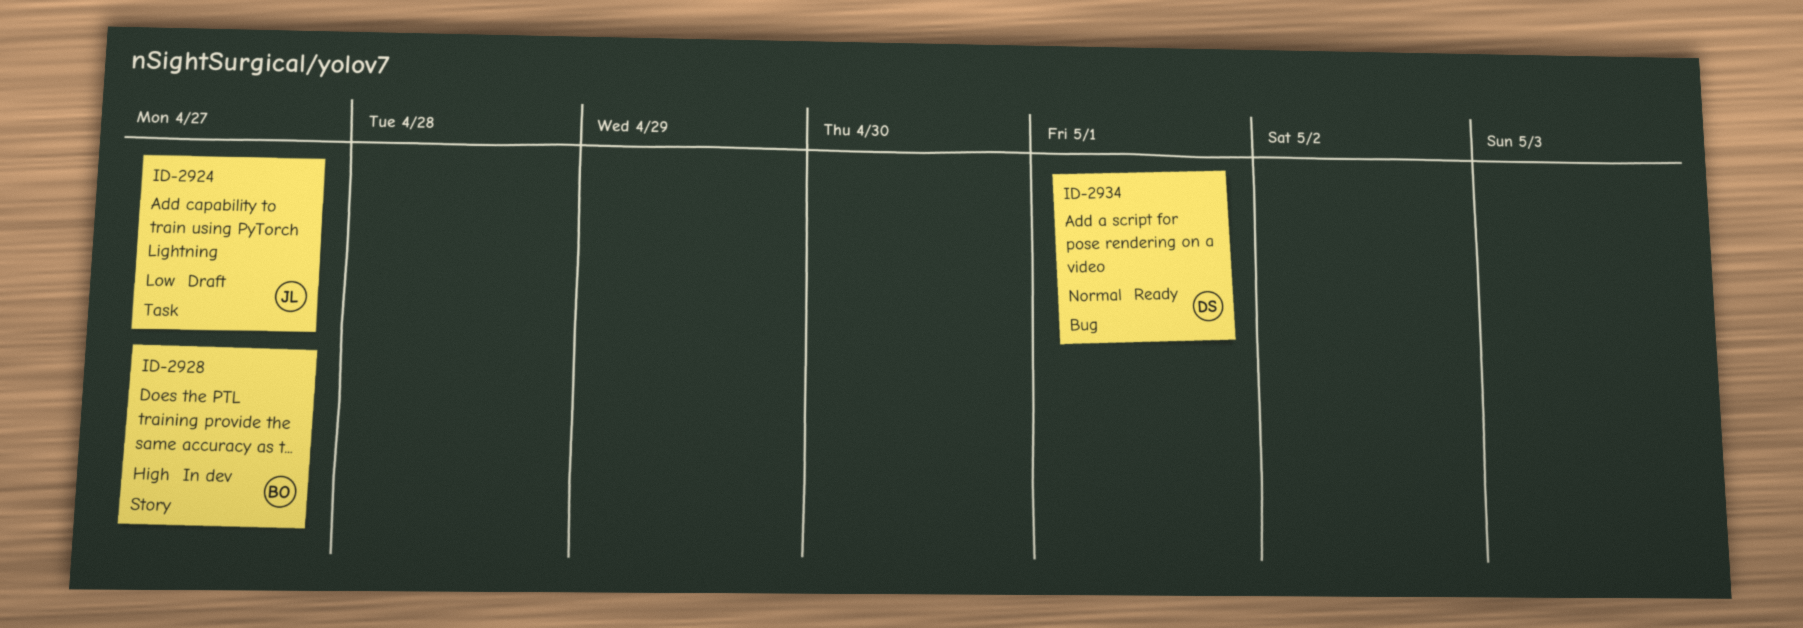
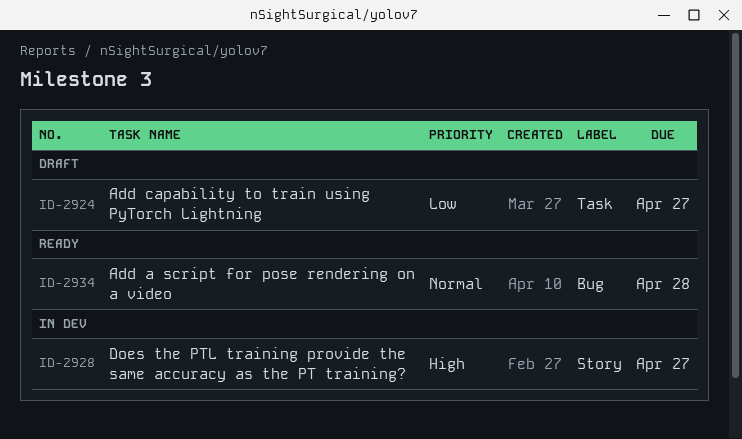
ID-2934, due: May 1 -> Apr 28

